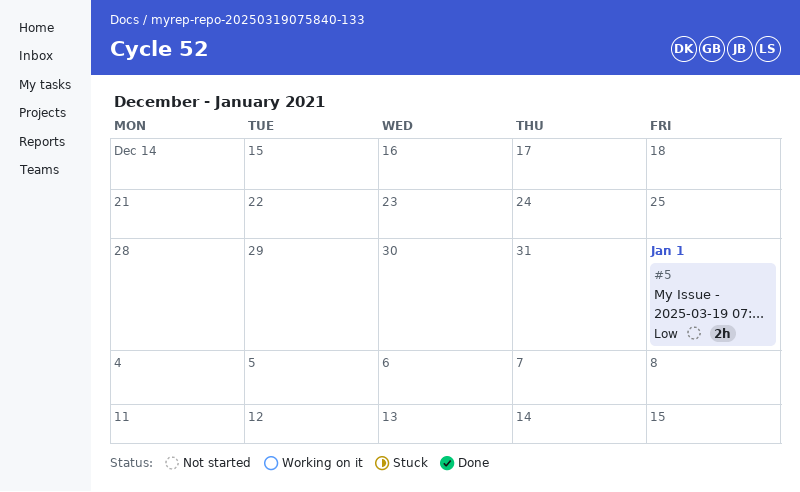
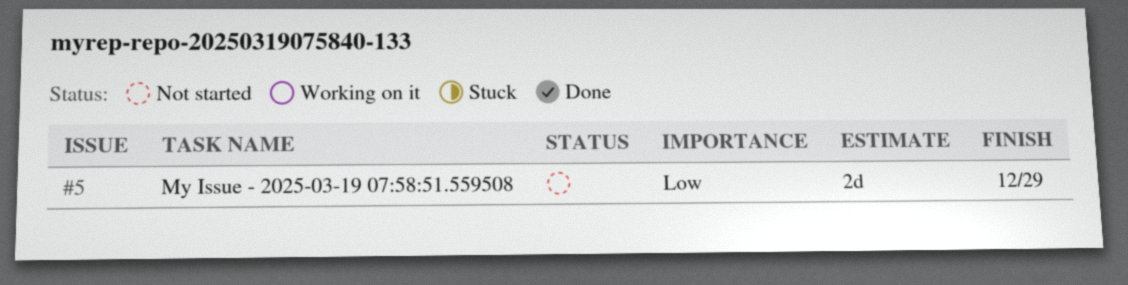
#5, estimate: 2h -> 2d
#5, due: Jan 1 -> Dec 29

